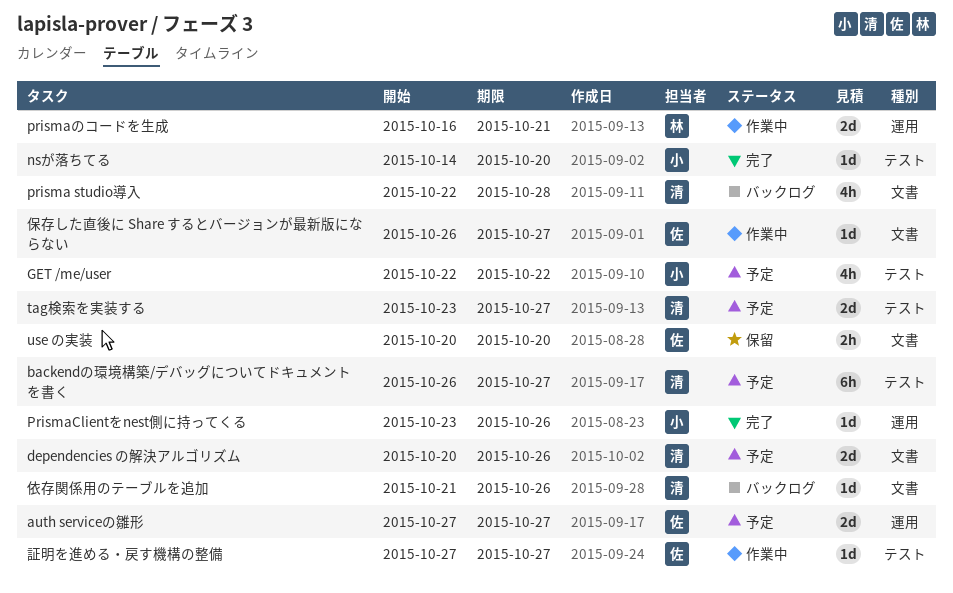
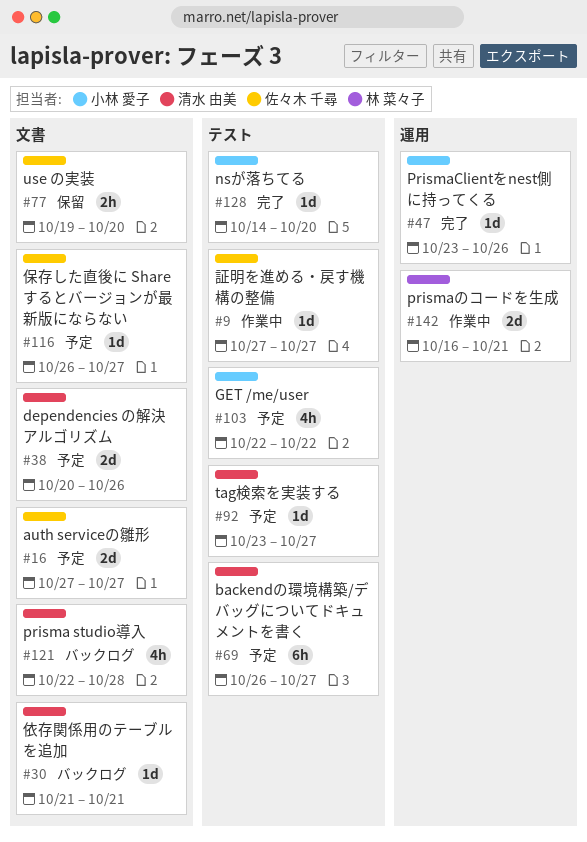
auth serviceの雛形, label: 運用 -> 文書
tag検索を実装する, estimate: 2d -> 1d
use の実装, start: Oct 20 -> Oct 19
依存関係用のテーブルを追加, due: Oct 26 -> Oct 21
保存した直後に Share するとバージョンが最新版にならない, status: 作業中 -> 予定

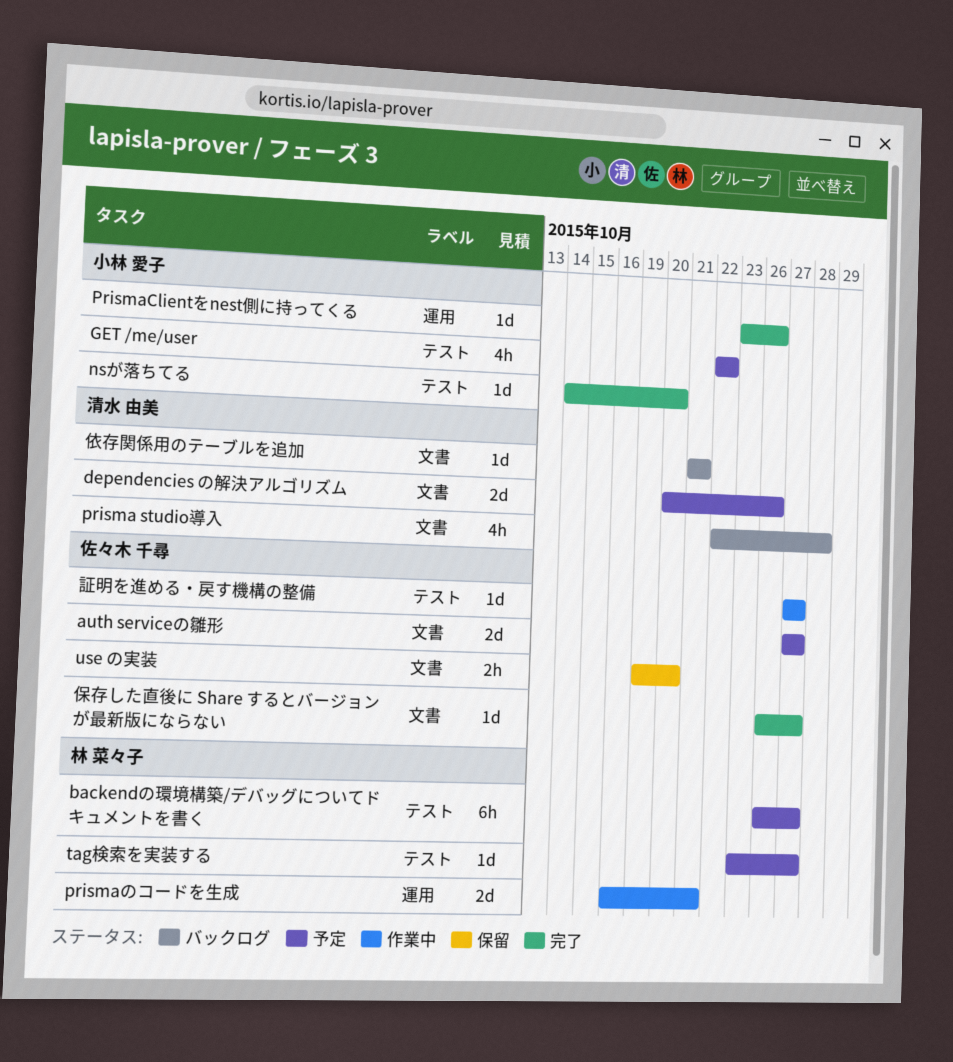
backendの環境構築/デバッグについてドキュメントを書く, owner: 清水 由美 -> 林 菜々子
tag検索を実装する, owner: 清水 由美 -> 林 菜々子
保存した直後に Share するとバージョンが最新版にならない, status: 予定 -> 完了

